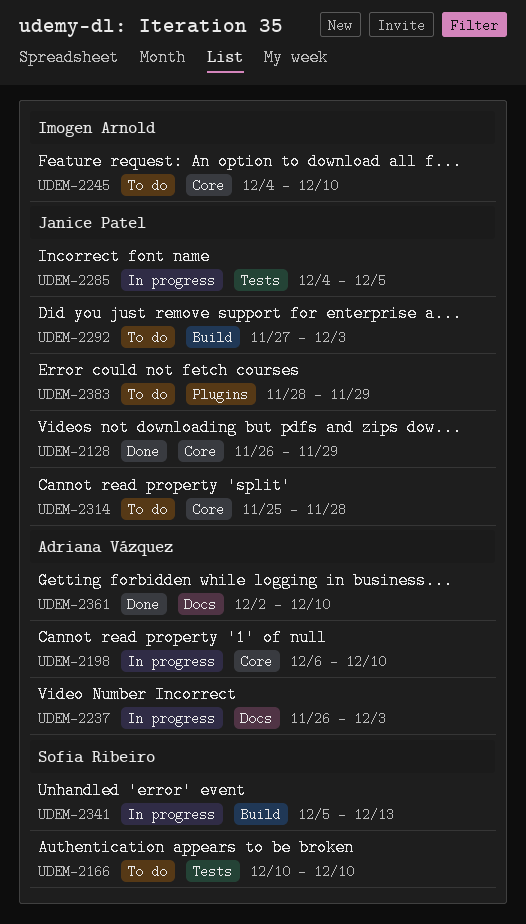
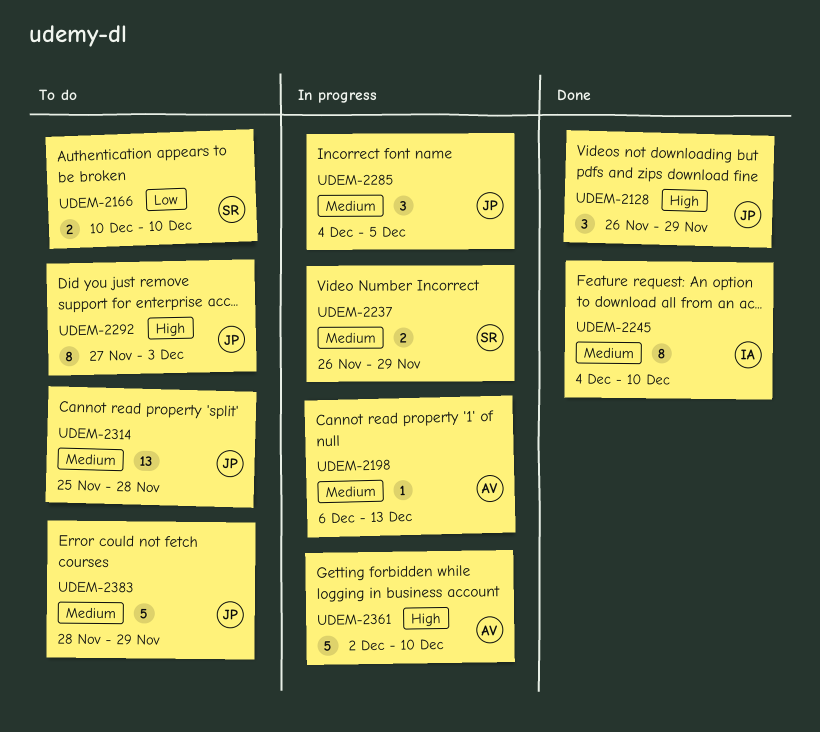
UDEM-2198, due: Dec 10 -> Dec 13
UDEM-2237, owner: Adriana Vázquez -> Sofia Ribeiro
UDEM-2237, due: Dec 3 -> Nov 29
UDEM-2245, status: To do -> Done
UDEM-2341: present -> none
UDEM-2361, status: Done -> In progress

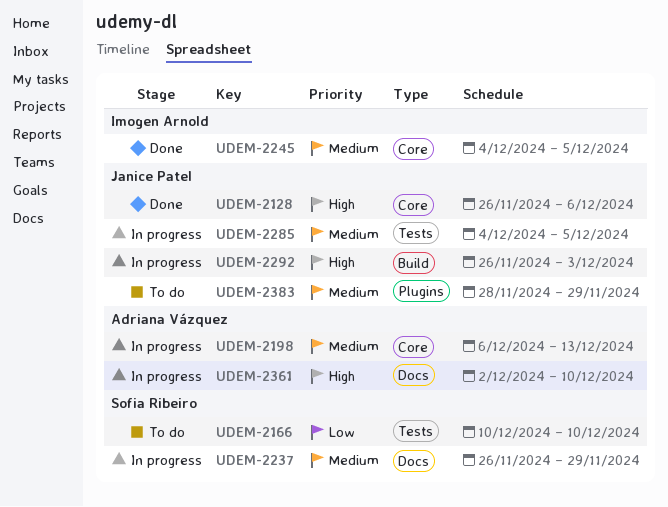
UDEM-2128, due: Nov 29 -> Dec 6
UDEM-2245, due: Dec 10 -> Dec 5
UDEM-2292, status: To do -> In progress
UDEM-2292, start: Nov 27 -> Nov 26
UDEM-2314: present -> none

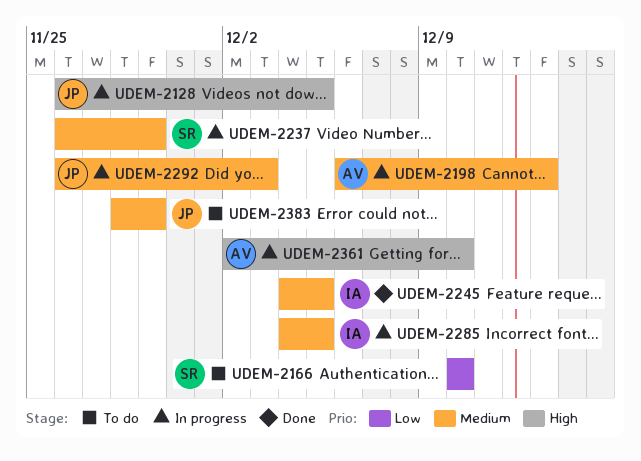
UDEM-2128, status: Done -> In progress
UDEM-2128, due: Dec 6 -> Dec 5
UDEM-2285, owner: Janice Patel -> Imogen Arnold
UDEM-2292, priority: High -> Medium

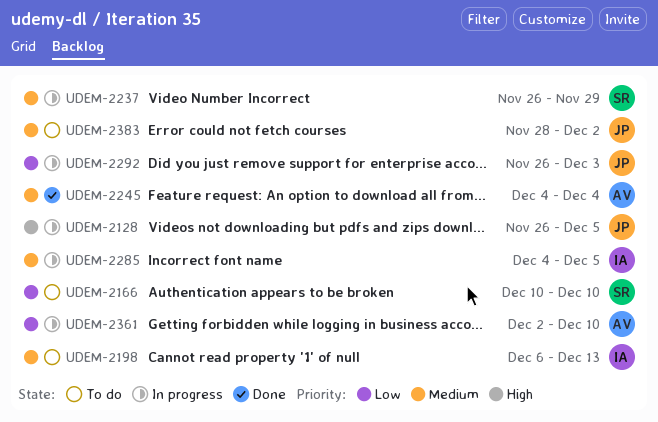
UDEM-2198, status: In progress -> To do
UDEM-2198, owner: AV -> IA
UDEM-2245, owner: IA -> AV
UDEM-2245, due: Dec 5 -> Dec 4
UDEM-2292, priority: Medium -> Low
UDEM-2361, priority: High -> Low
UDEM-2383, due: Nov 29 -> Dec 2

